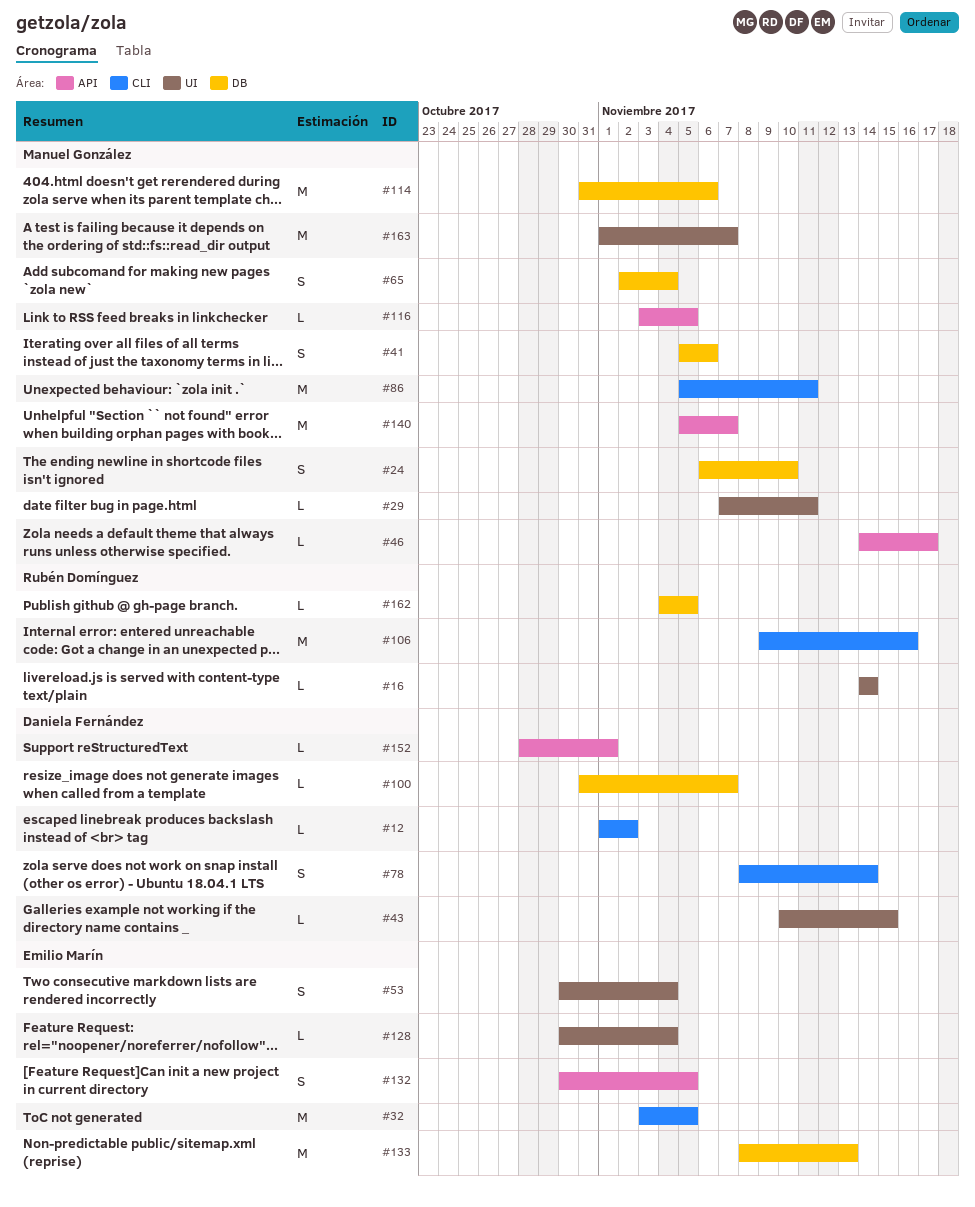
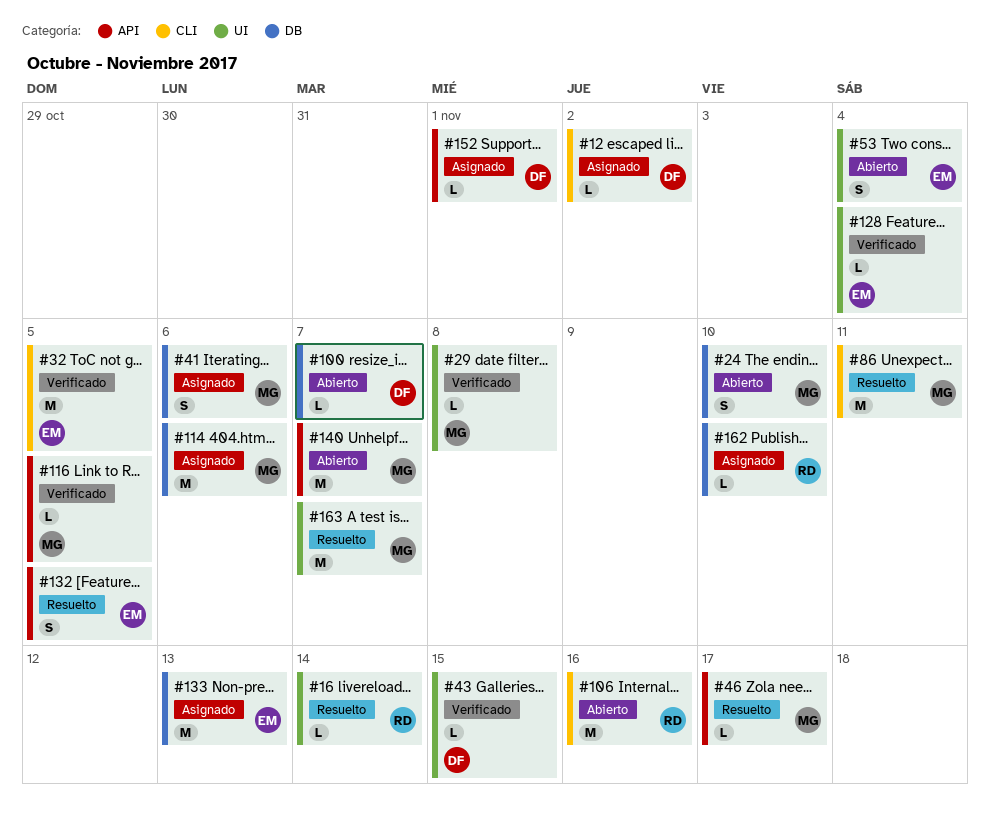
#29, due: Nov 11 -> Nov 8
#65: present -> none
#78: present -> none
#162, due: Nov 5 -> Nov 10

